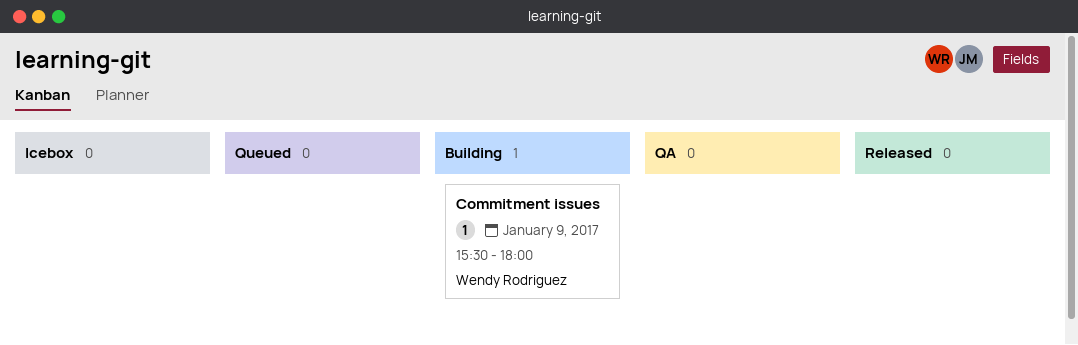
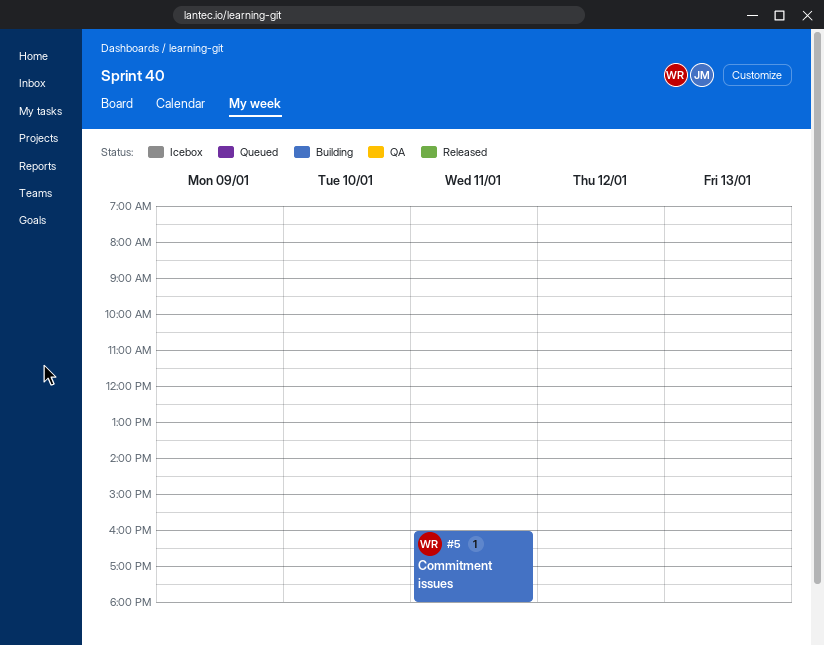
Commitment issues, day: Jan 9 -> Jan 11
Commitment issues, begins: 15:30 -> 16:00

